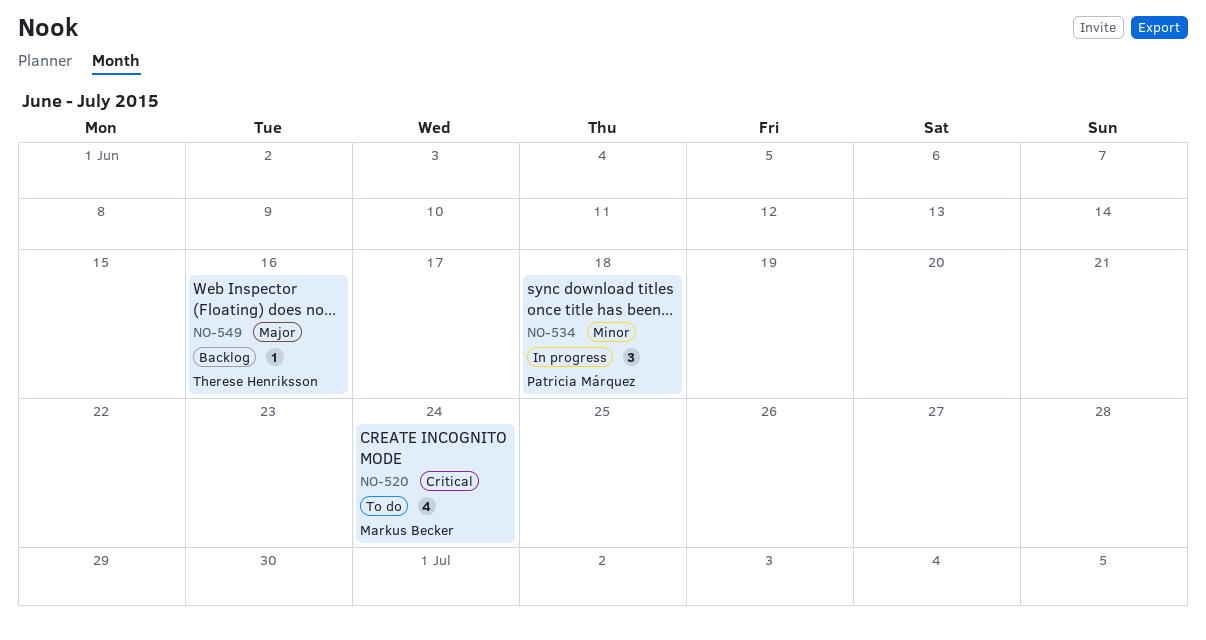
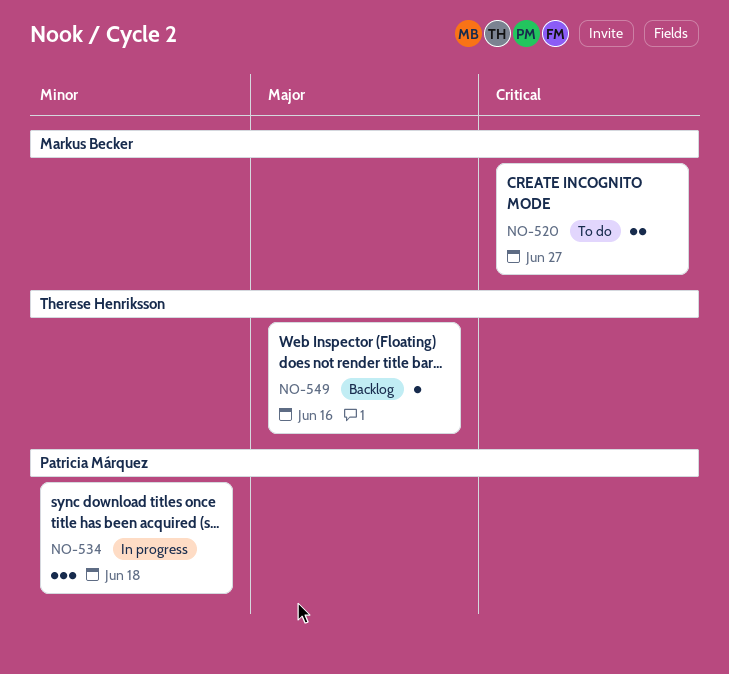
NO-520, estimate: 4 -> 2
NO-520, due: Jun 24 -> Jun 27

